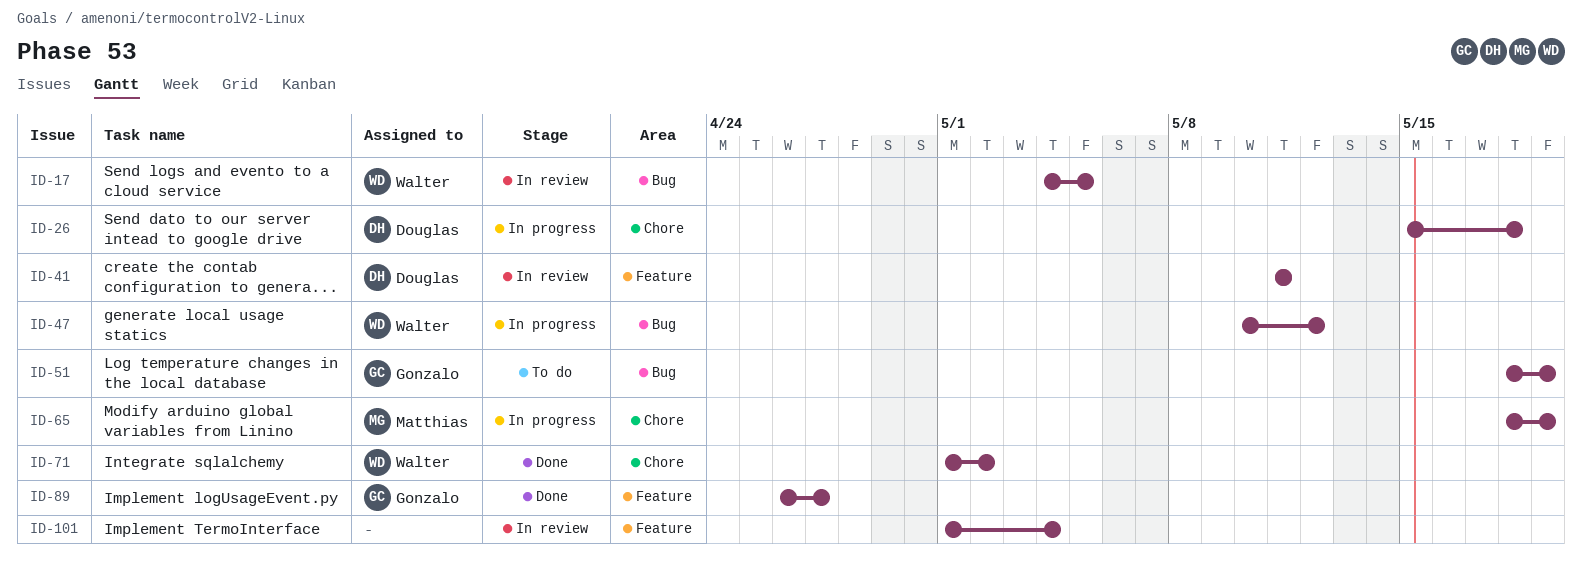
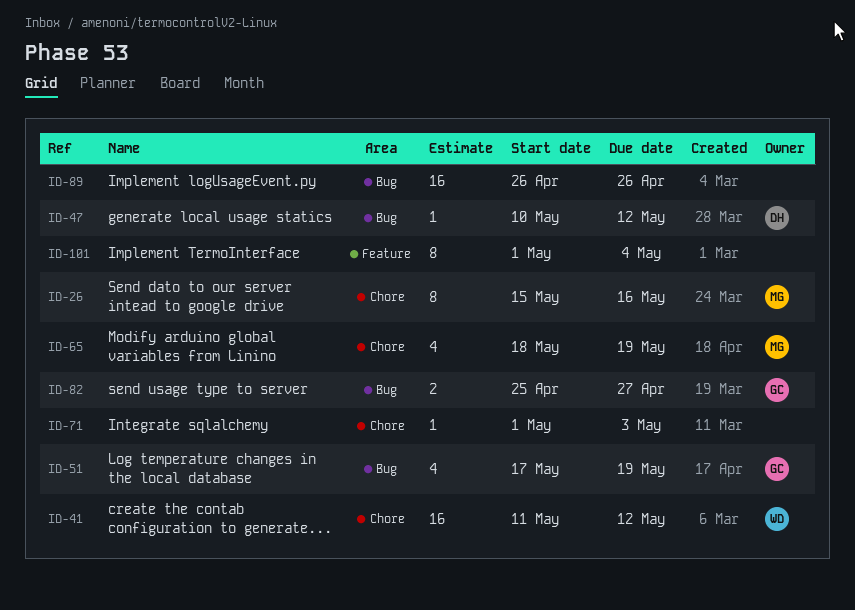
ID-17: present -> none
ID-26, owner: Douglas -> Matthias
ID-26, due: May 18 -> May 16
ID-41, owner: Douglas -> Walter
ID-41, label: Feature -> Chore
ID-41, due: May 11 -> May 12
ID-47, owner: Walter -> Douglas
ID-51, start: May 18 -> May 17
ID-71, owner: Walter -> none
ID-71, due: May 2 -> May 3
ID-82: none -> present
ID-89, owner: Gonzalo -> none
ID-89, label: Feature -> Bug
ID-89, due: Apr 27 -> Apr 26

